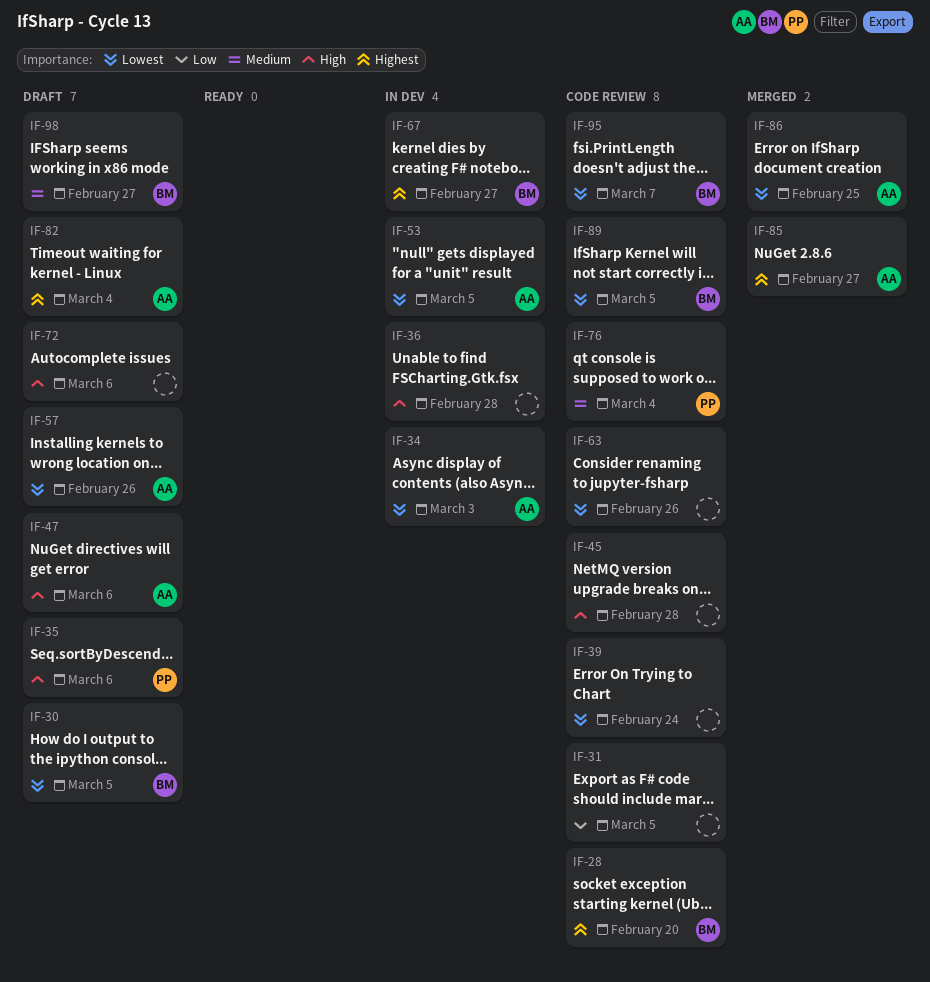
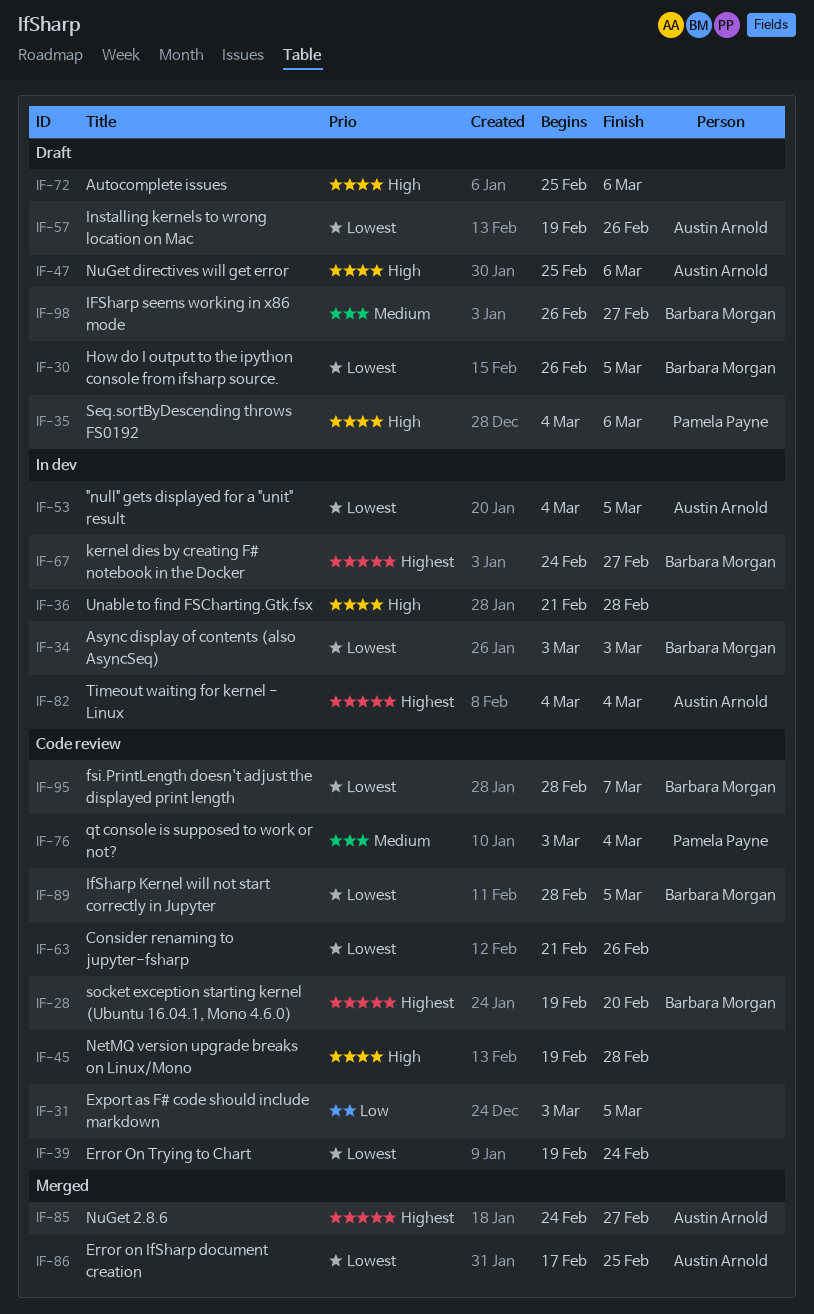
IF-34, owner: Austin Arnold -> Barbara Morgan
IF-82, status: Draft -> In dev

